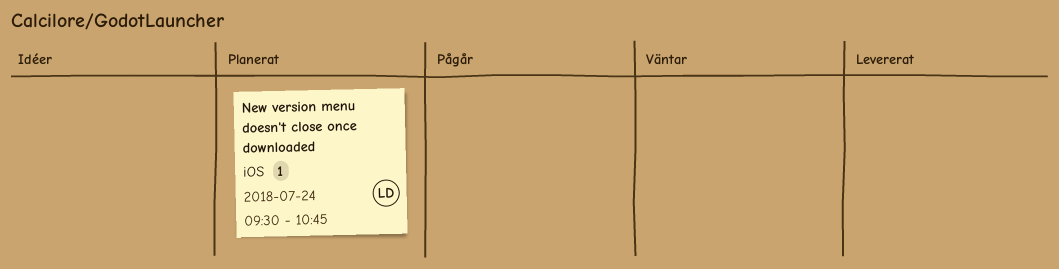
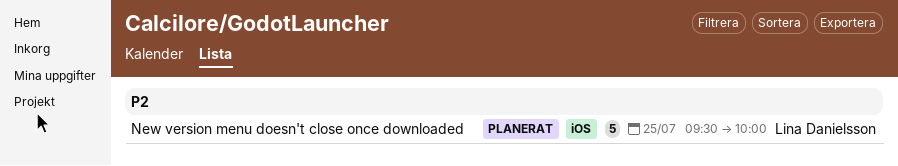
New version menu doesn't close once downloaded, estimate: 1 -> 5
New version menu doesn't close once downloaded, day: Jul 24 -> Jul 25
New version menu doesn't close once downloaded, ends: 10:45 -> 10:00

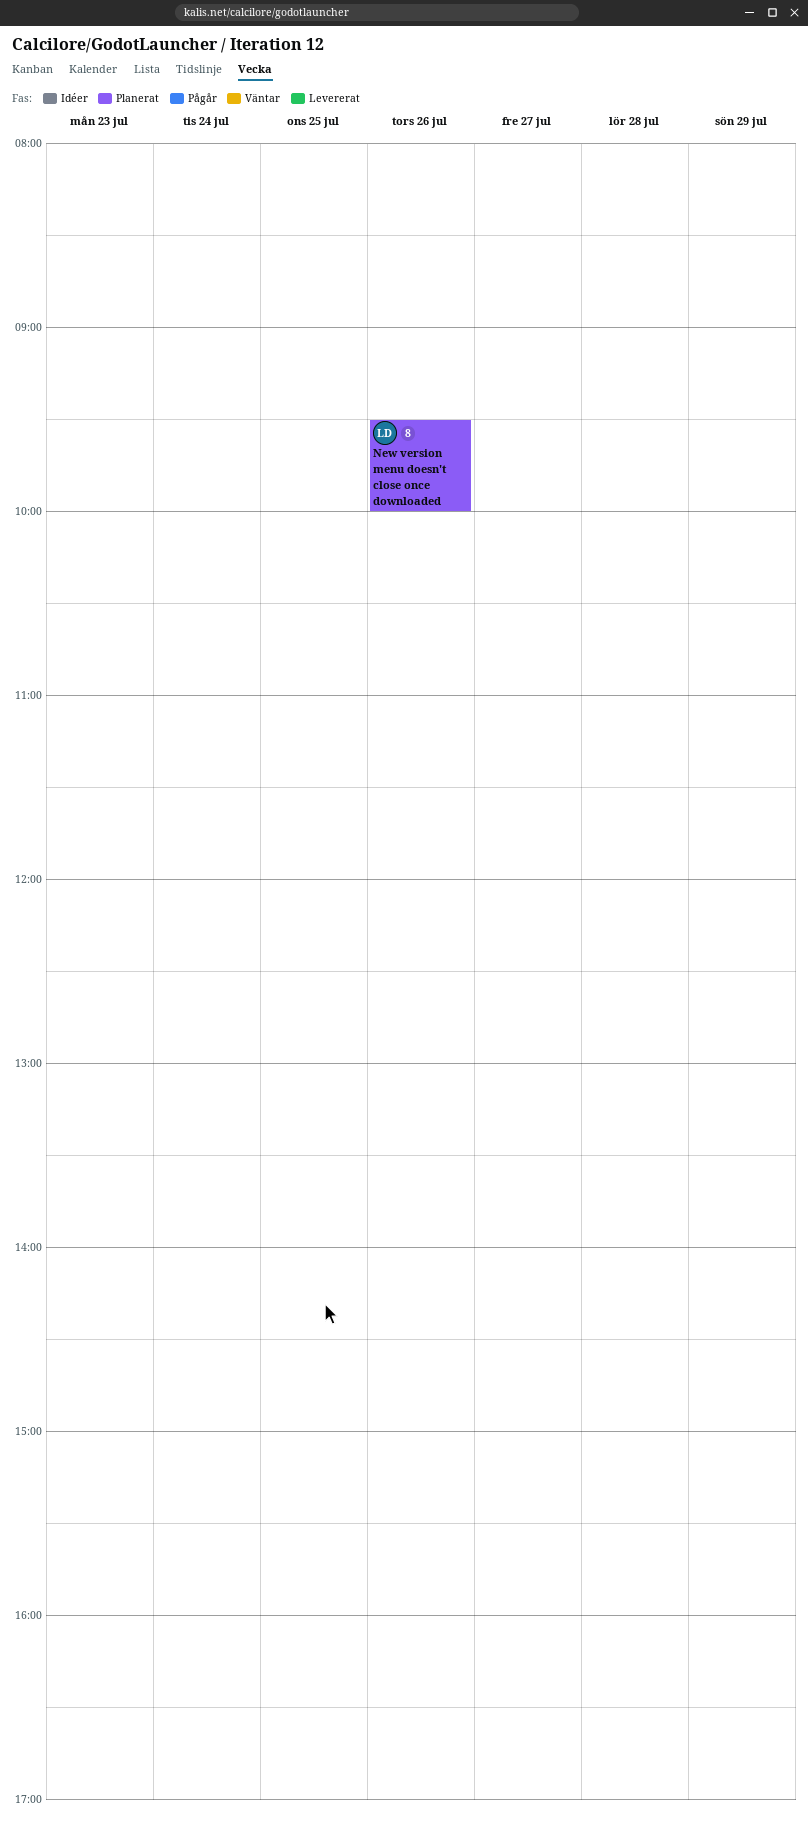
New version menu doesn't close once downloaded, estimate: 5 -> 8
New version menu doesn't close once downloaded, day: Jul 25 -> Jul 26

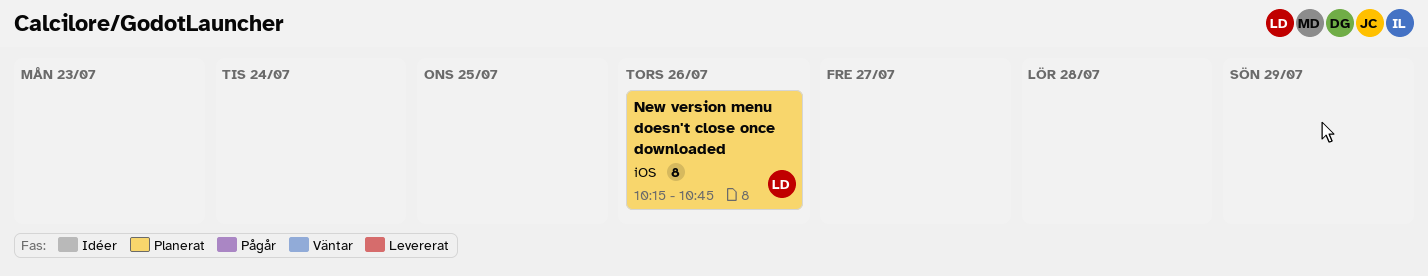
New version menu doesn't close once downloaded, begins: 09:30 -> 10:15
New version menu doesn't close once downloaded, ends: 10:00 -> 10:45

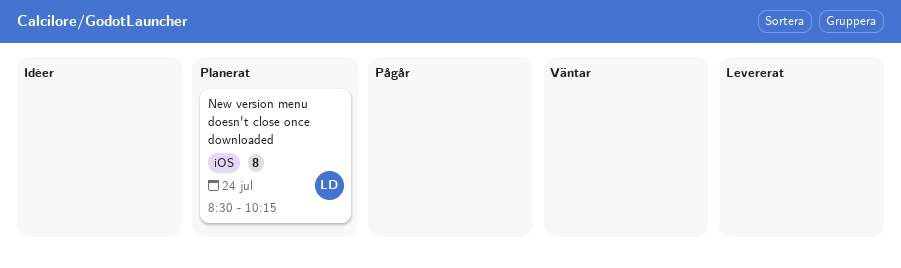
New version menu doesn't close once downloaded, day: Jul 26 -> Jul 24
New version menu doesn't close once downloaded, begins: 10:15 -> 08:30
New version menu doesn't close once downloaded, ends: 10:45 -> 10:15

